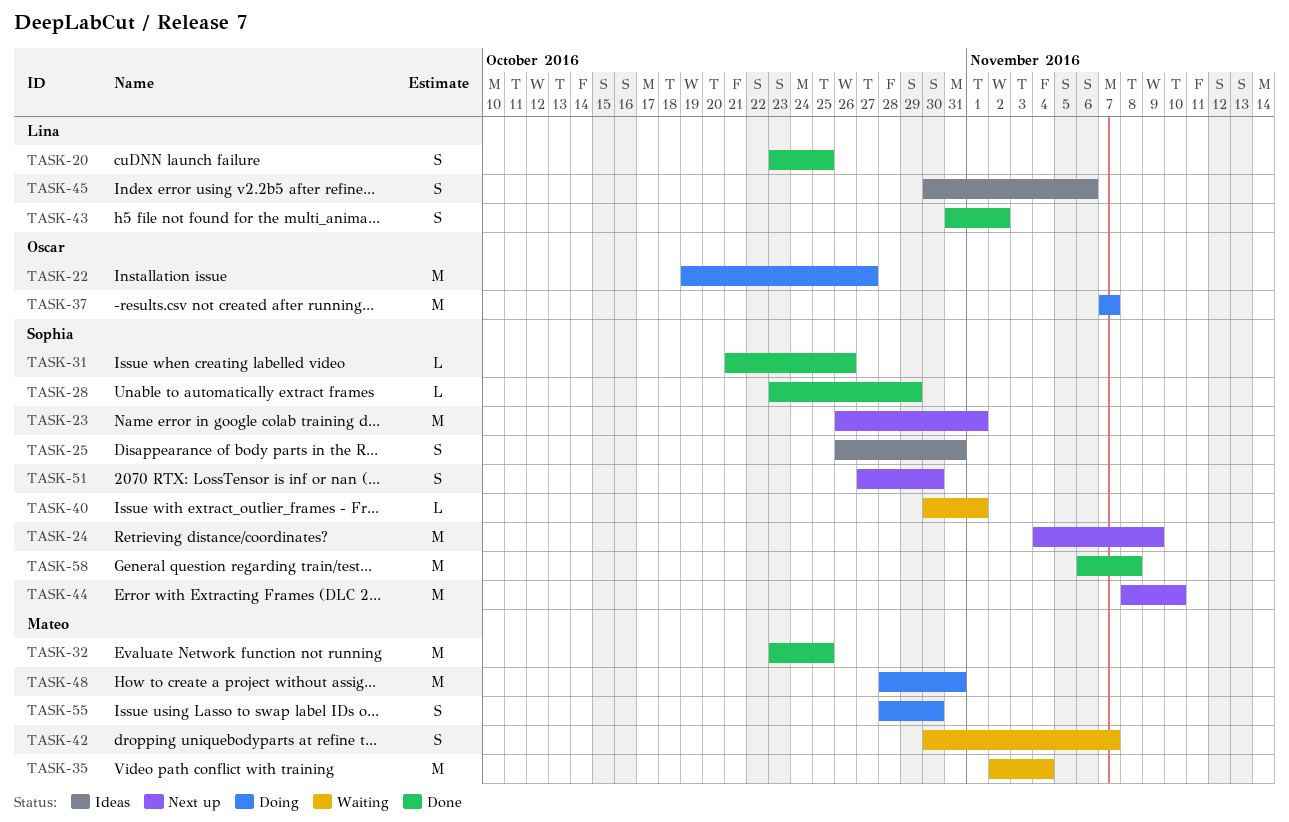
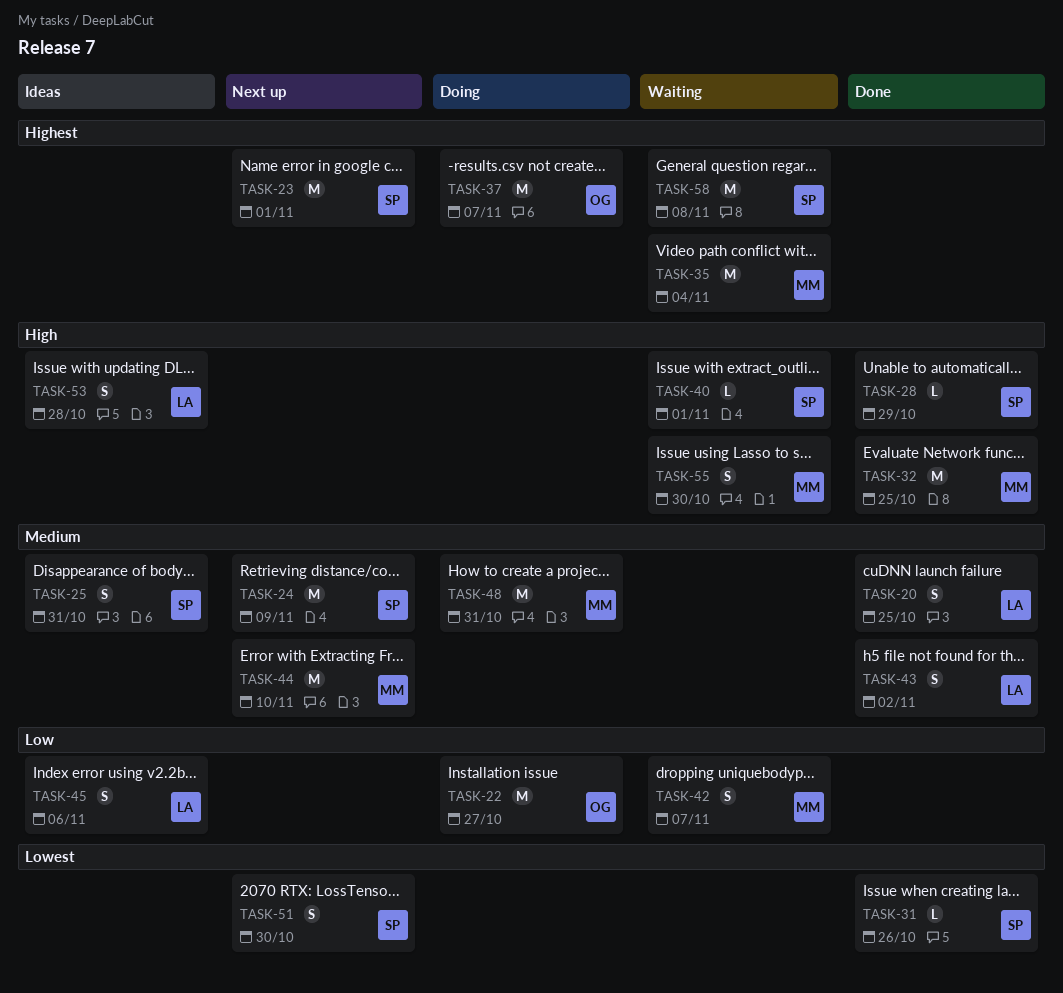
TASK-44, owner: Sophia -> Mateo
TASK-53: none -> present
TASK-55, status: Doing -> Waiting
TASK-58, status: Done -> Waiting

